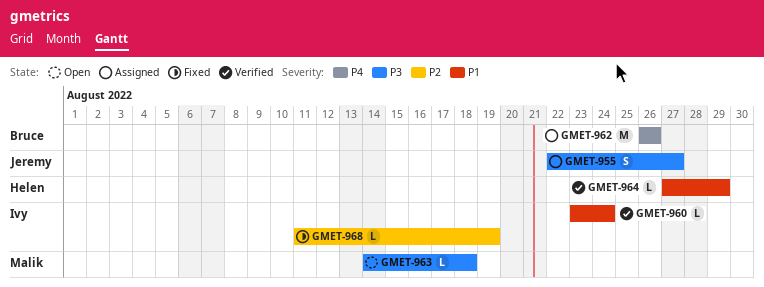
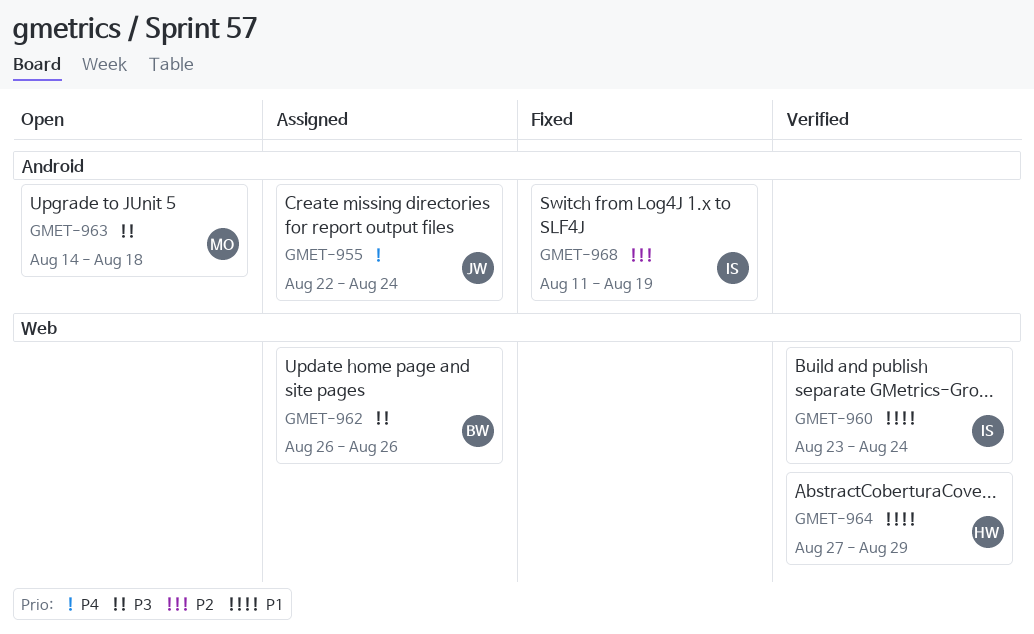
GMET-955, priority: P3 -> P4
GMET-955, due: Aug 27 -> Aug 24
GMET-962, priority: P4 -> P3

